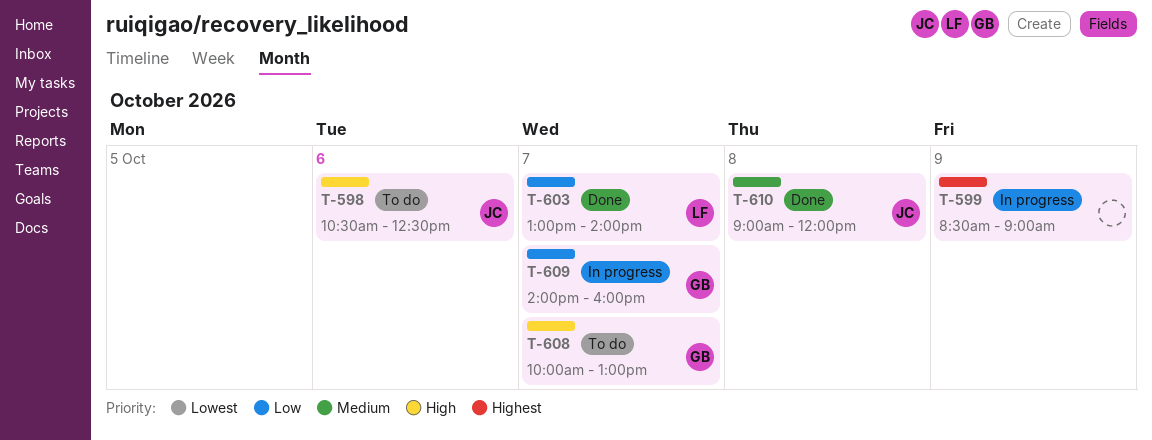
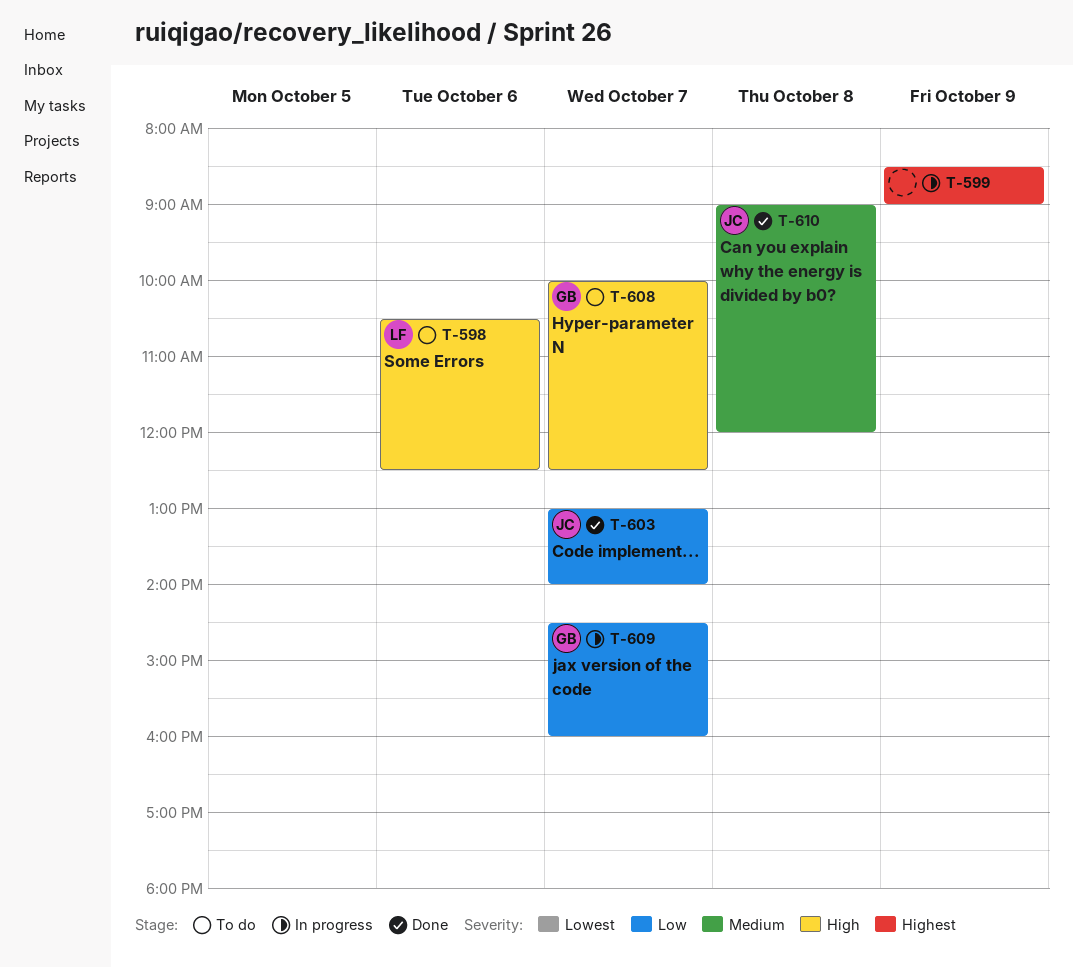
T-598, owner: JC -> LF
T-603, owner: LF -> JC
T-608, ends: 13:00 -> 12:30
T-609, begins: 14:00 -> 14:30

